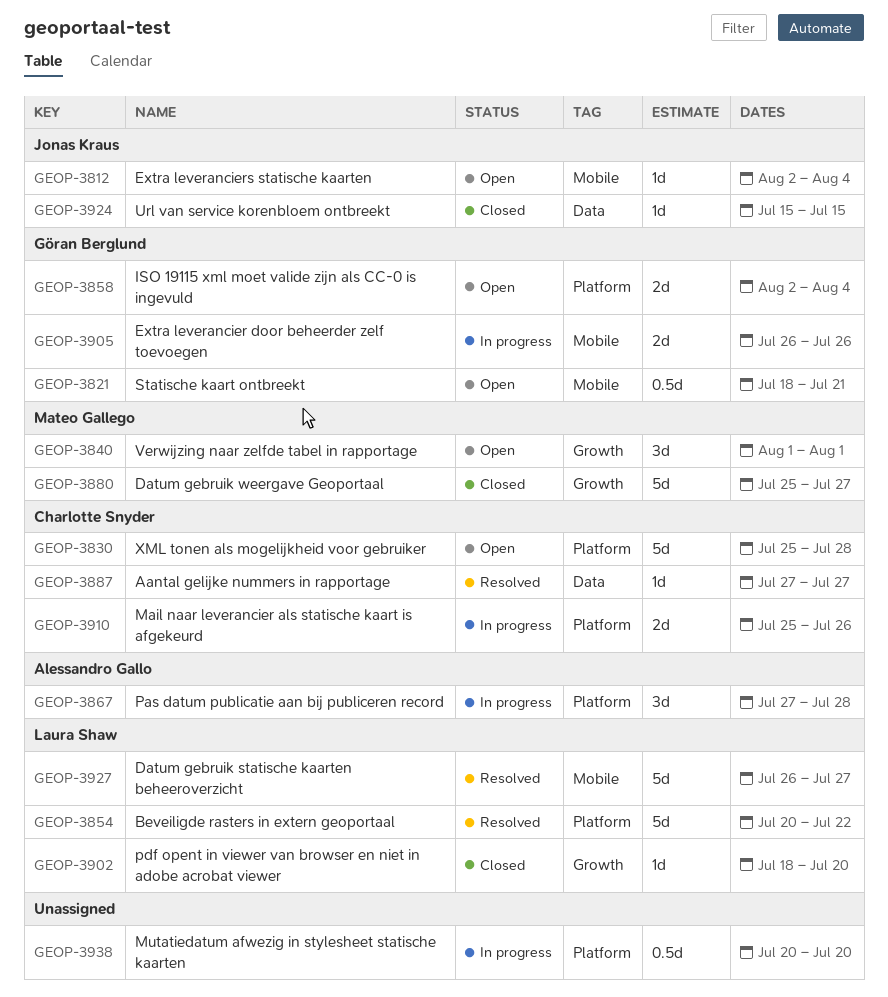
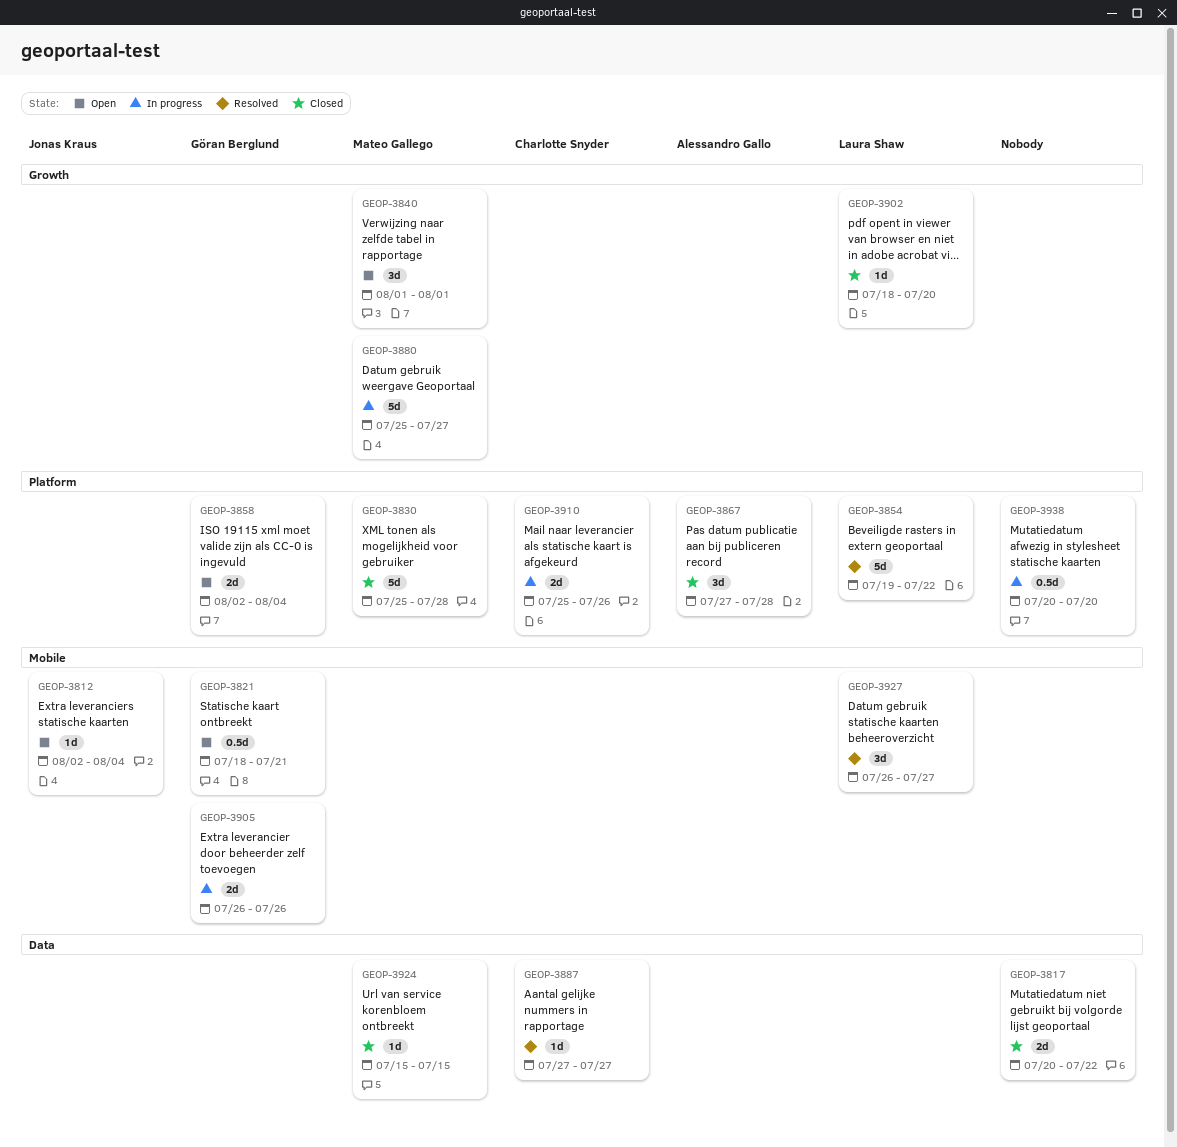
GEOP-3817: none -> present
GEOP-3830, status: Open -> Closed
GEOP-3830, owner: Charlotte Snyder -> Mateo Gallego
GEOP-3854, start: Jul 20 -> Jul 19
GEOP-3867, status: In progress -> Closed
GEOP-3880, status: Closed -> In progress
GEOP-3924, owner: Jonas Kraus -> Mateo Gallego
GEOP-3927, estimate: 5d -> 3d

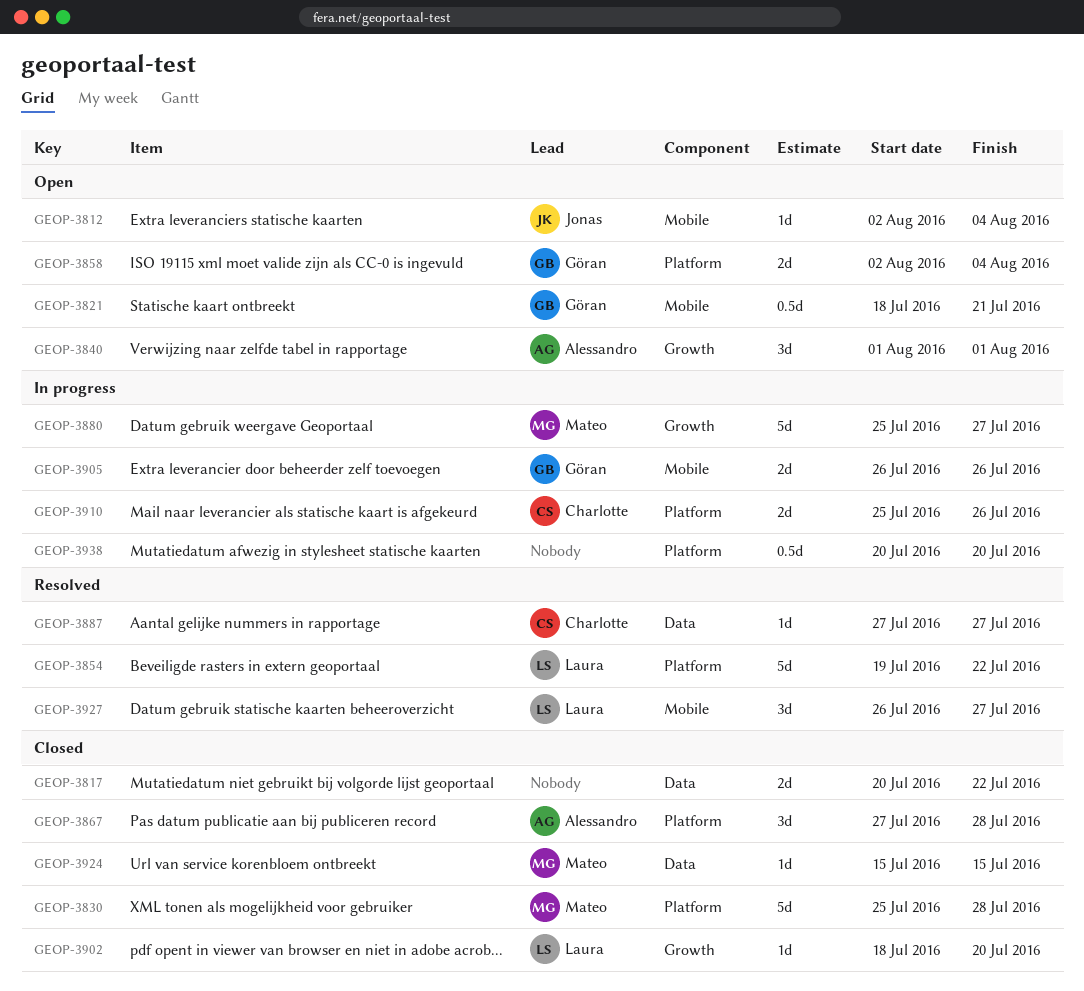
GEOP-3840, owner: Mateo Gallego -> Alessandro Gallo

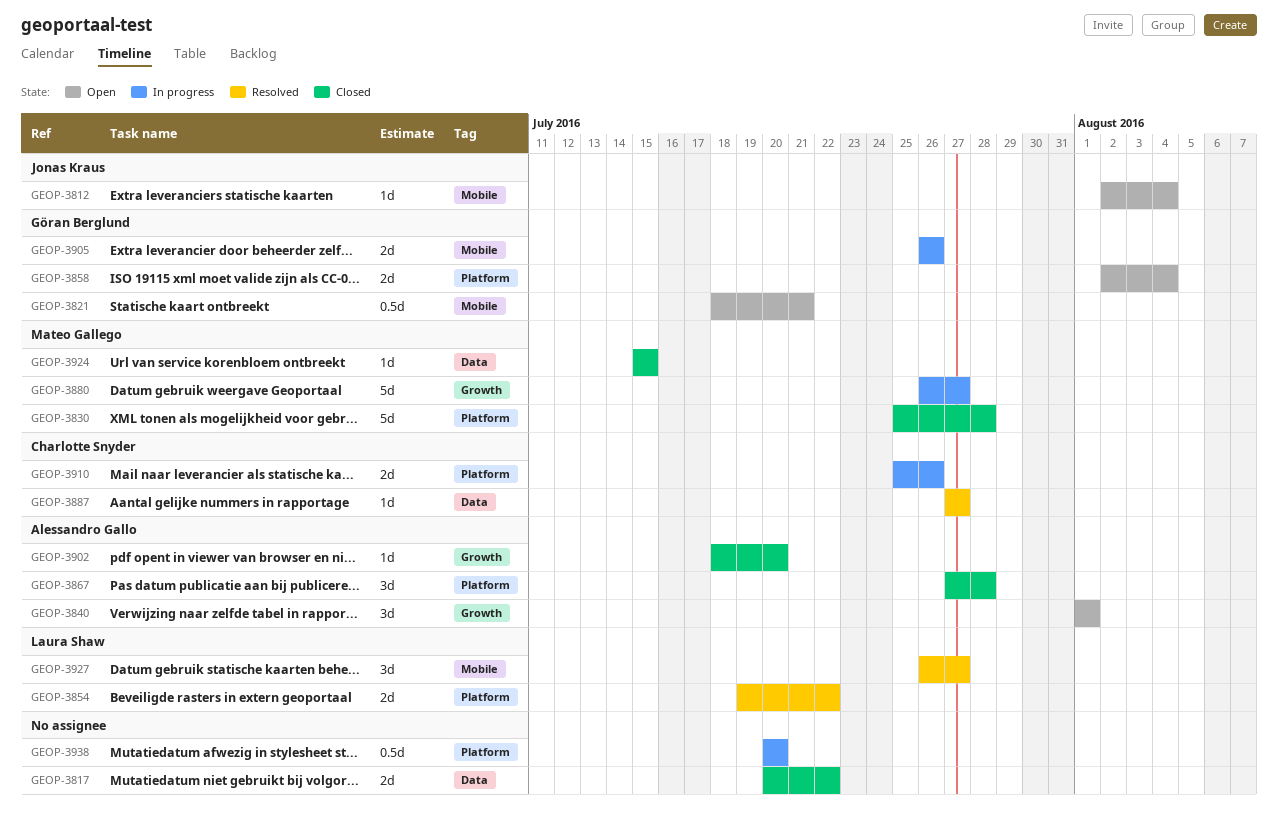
GEOP-3854, estimate: 5d -> 2d
GEOP-3880, start: Jul 25 -> Jul 26
GEOP-3902, owner: Laura Shaw -> Alessandro Gallo

